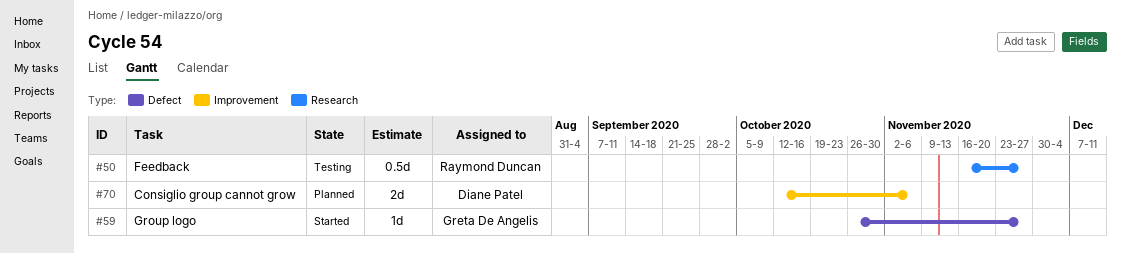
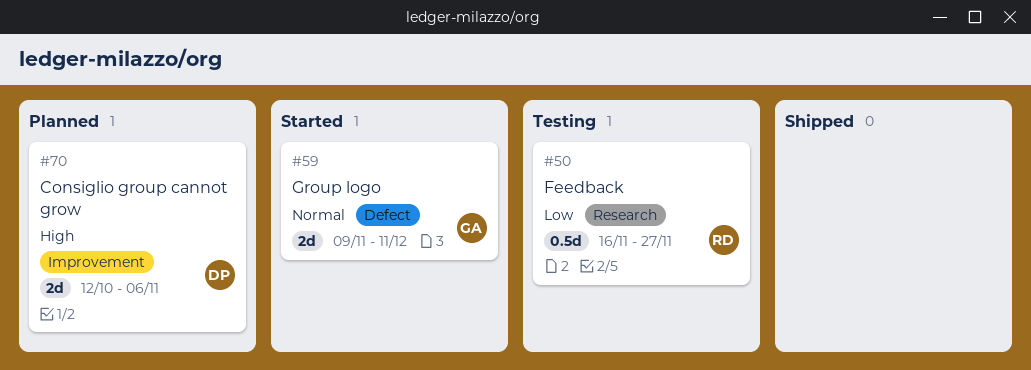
#59, estimate: 1d -> 2d
#59, start: Oct 26 -> Nov 9
#59, due: Nov 27 -> Dec 11

